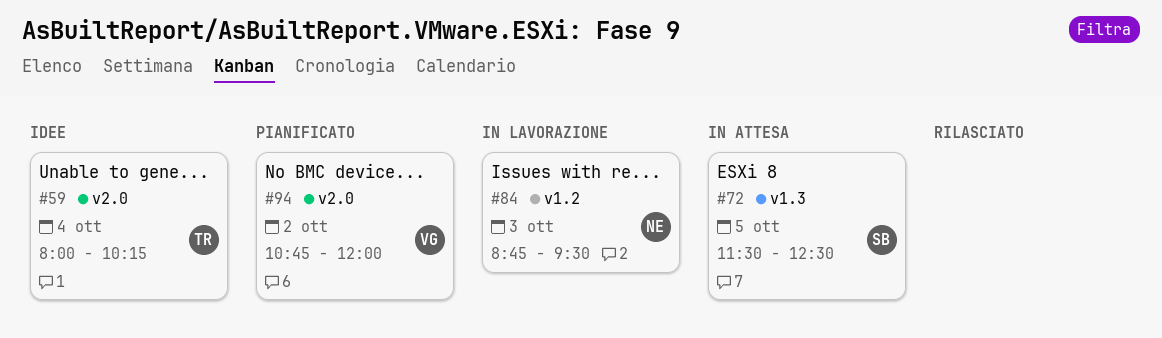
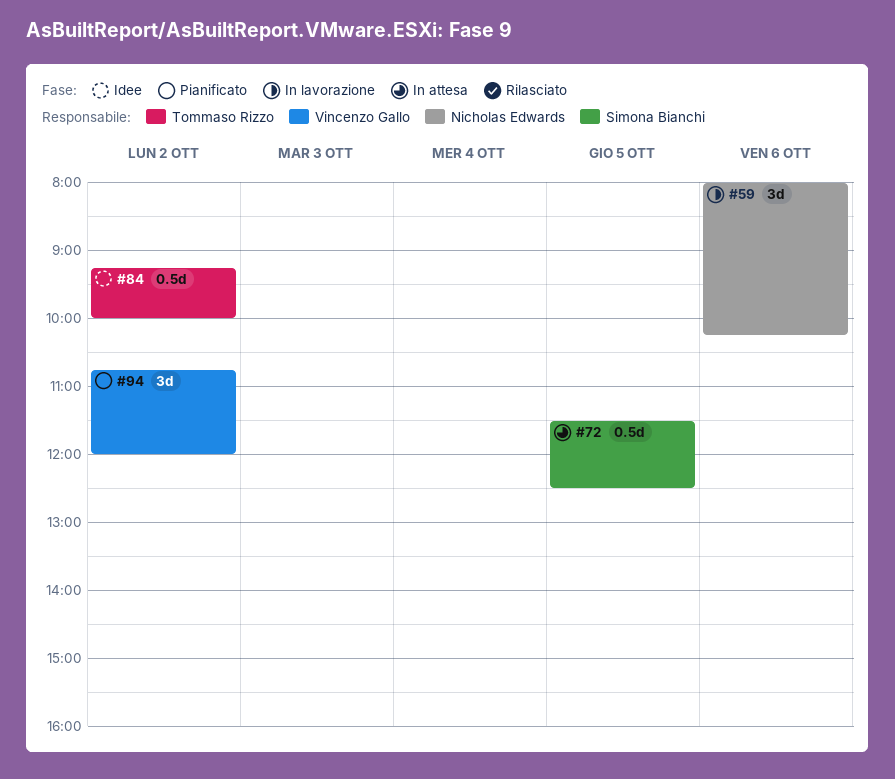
#59, status: Idee -> In lavorazione
#59, owner: Tommaso Rizzo -> Nicholas Edwards
#59, day: Oct 4 -> Oct 6
#84, status: In lavorazione -> Idee
#84, owner: Nicholas Edwards -> Tommaso Rizzo
#84, day: Oct 3 -> Oct 2
#84, begins: 08:45 -> 09:15
#84, ends: 09:30 -> 10:00

